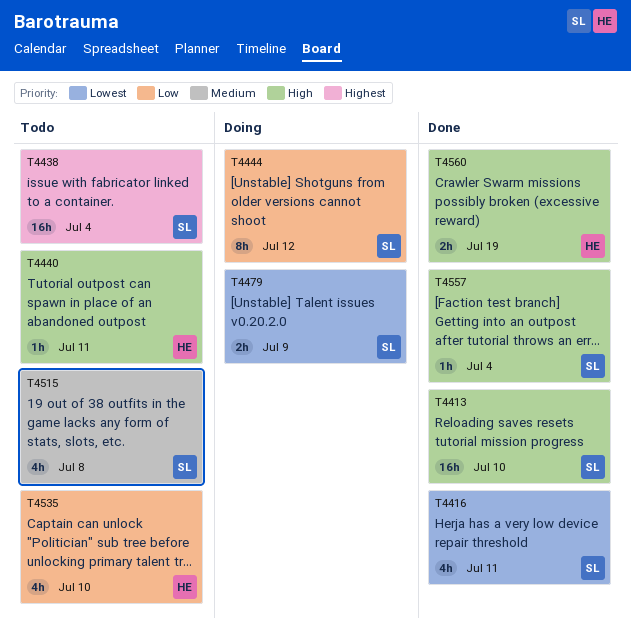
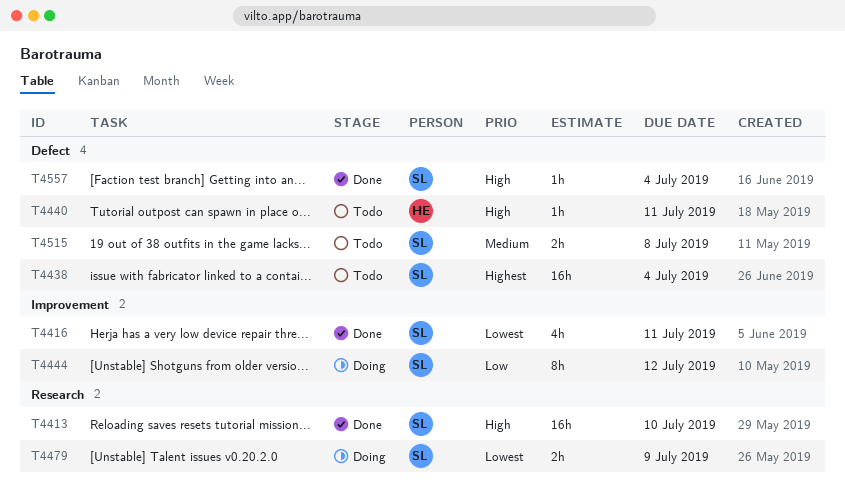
T4515, estimate: 4h -> 2h
T4535: present -> none
T4560: present -> none

